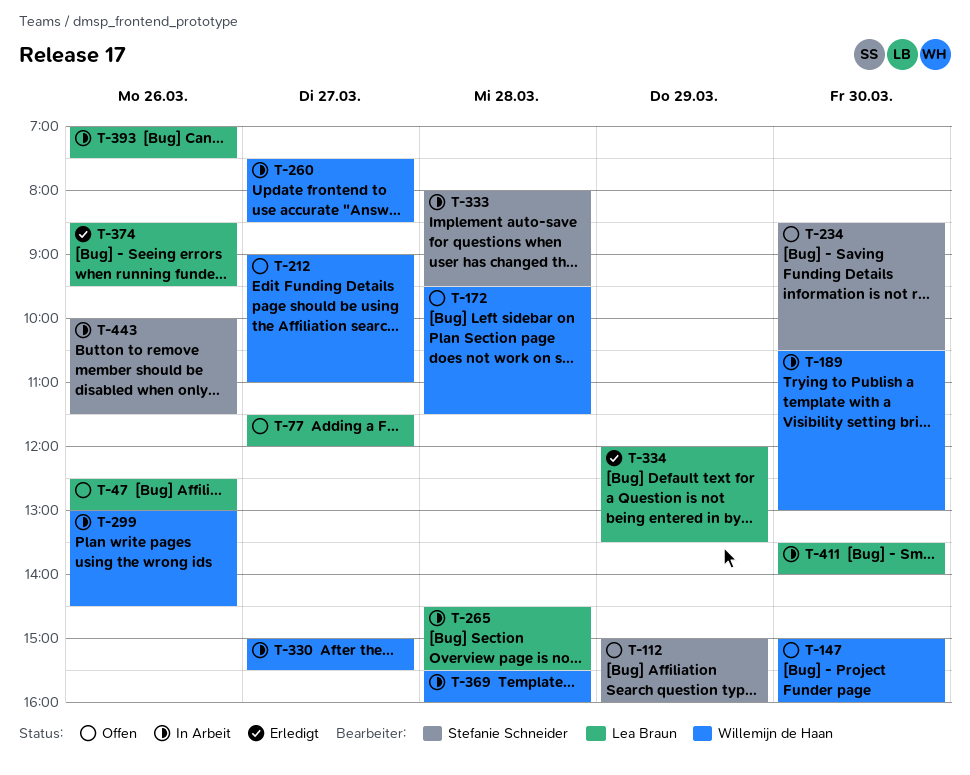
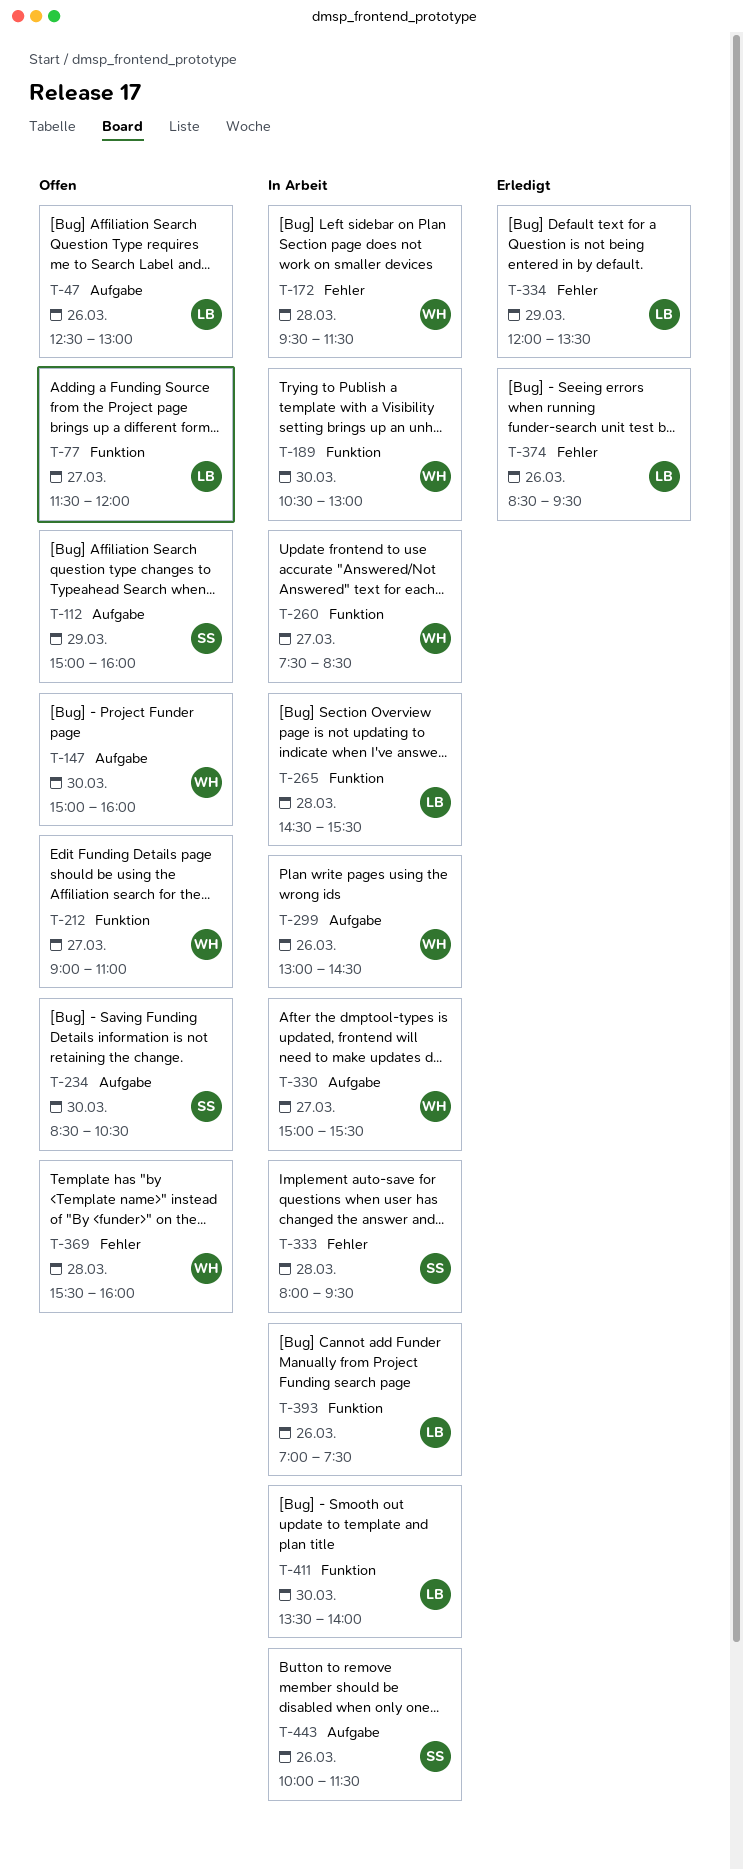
T-172, status: Offen -> In Arbeit
T-369, status: In Arbeit -> Offen

